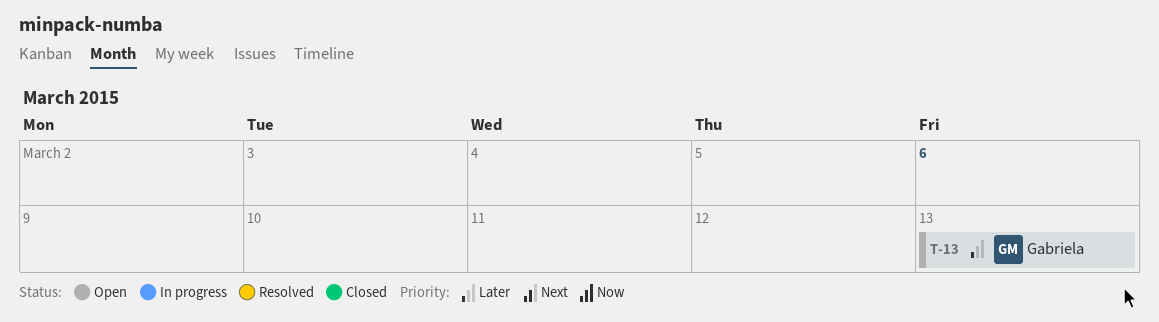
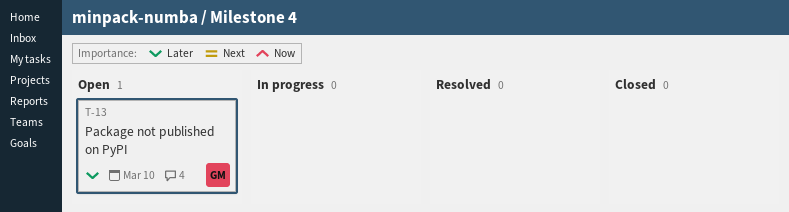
T-13, due: Mar 13 -> Mar 10

